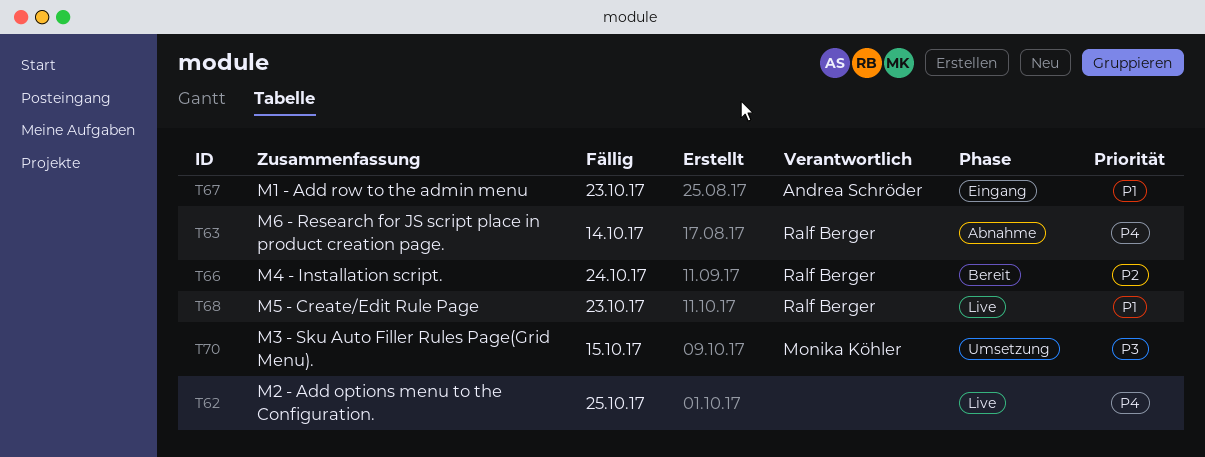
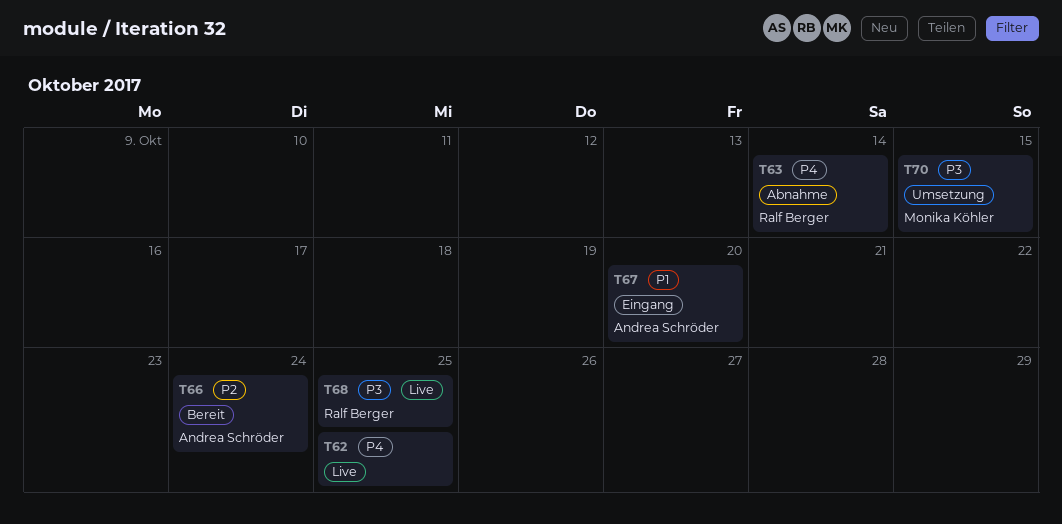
T66, owner: Ralf Berger -> Andrea Schröder
T67, due: Oct 23 -> Oct 20
T68, priority: P1 -> P3
T68, due: Oct 23 -> Oct 25

